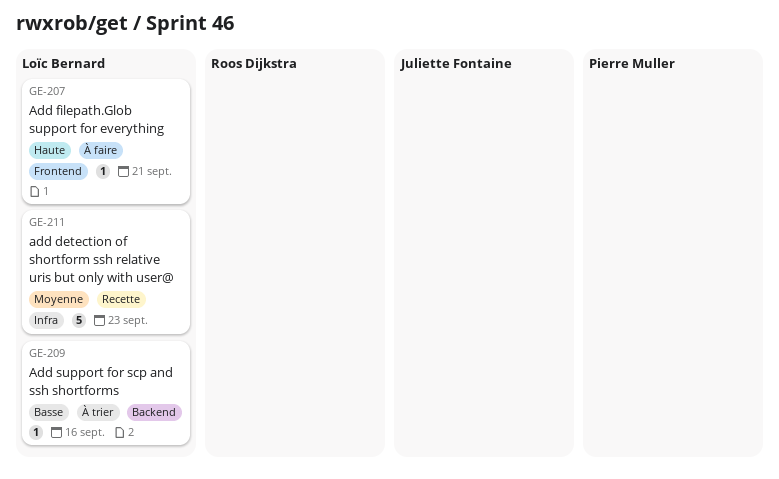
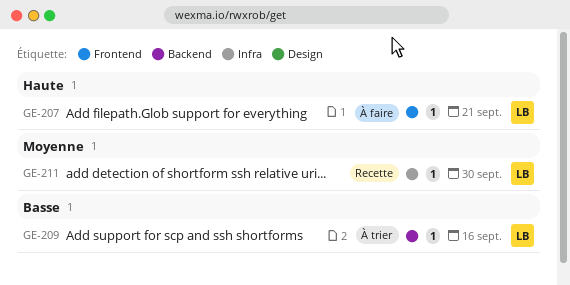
GE-211, estimate: 5 -> 1
GE-211, due: Sep 23 -> Sep 30

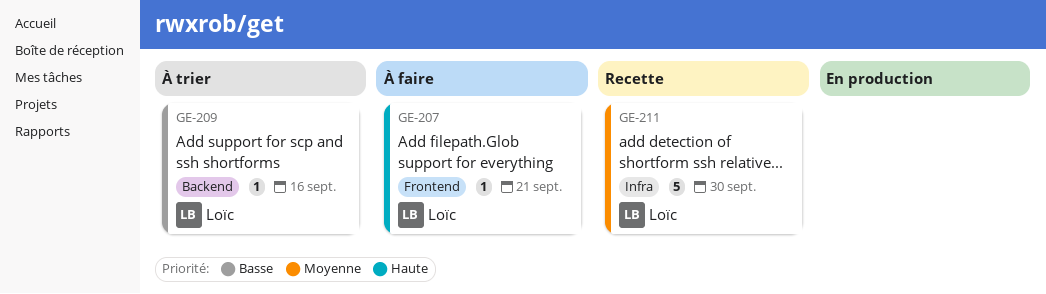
GE-211, estimate: 1 -> 5

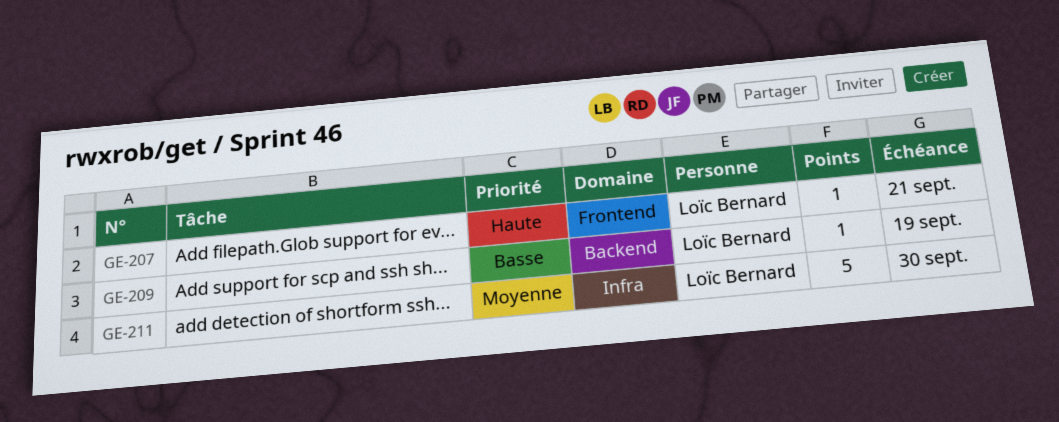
GE-209, due: Sep 16 -> Sep 19

